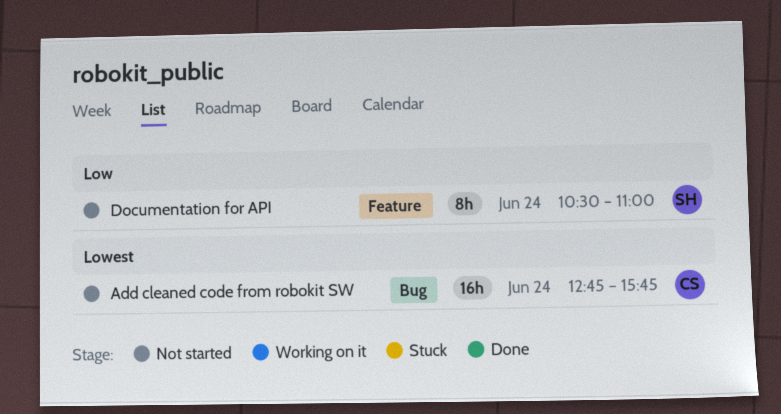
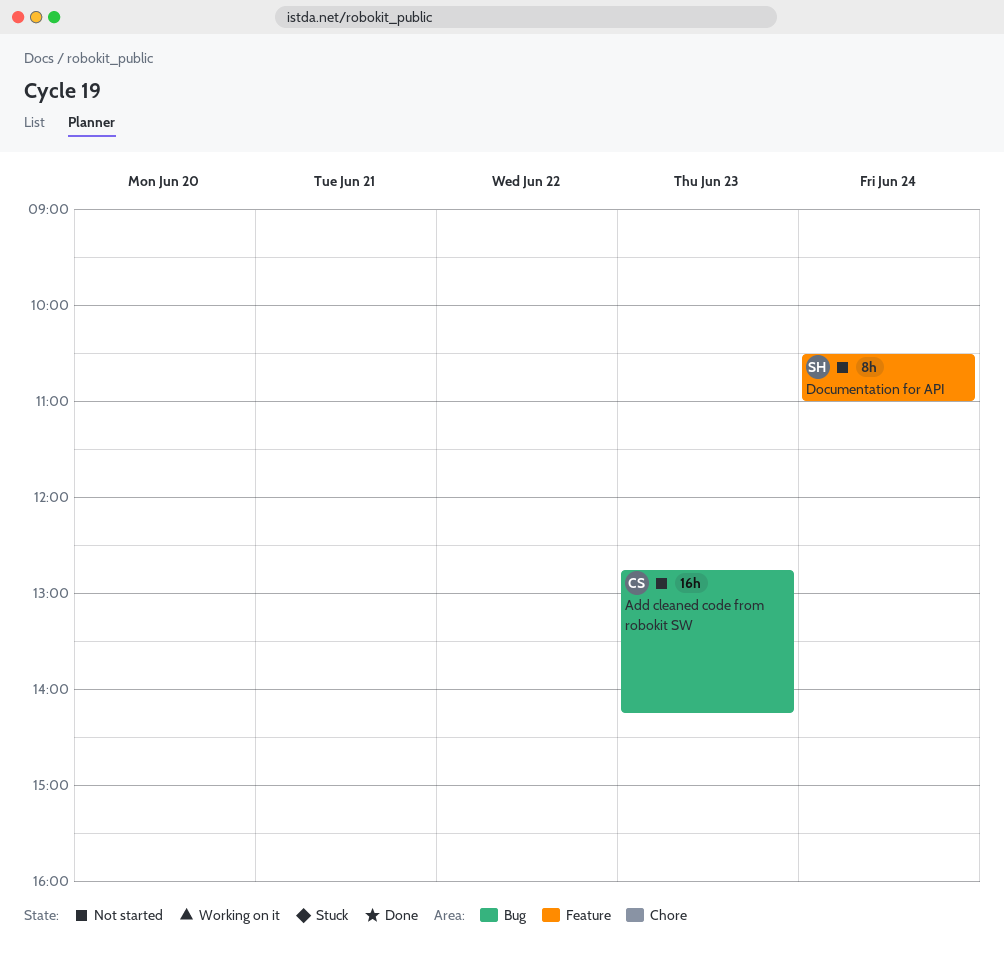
Add cleaned code from robokit SW, day: Jun 24 -> Jun 23
Add cleaned code from robokit SW, ends: 15:45 -> 14:15

